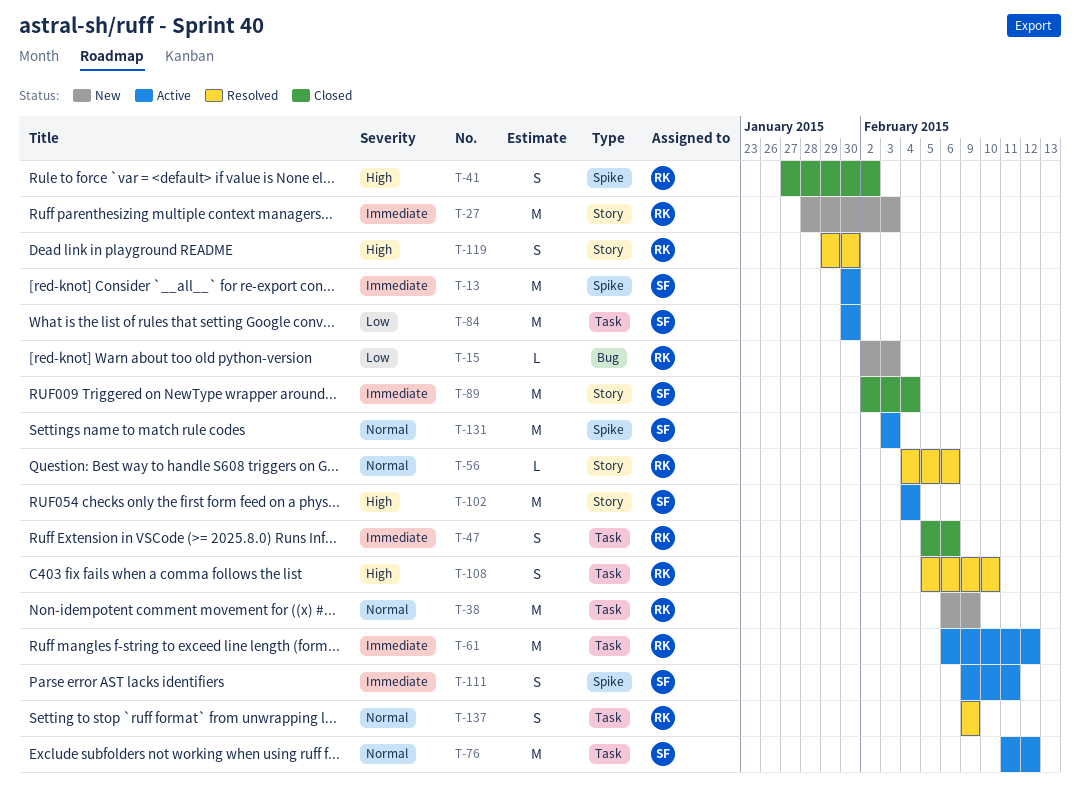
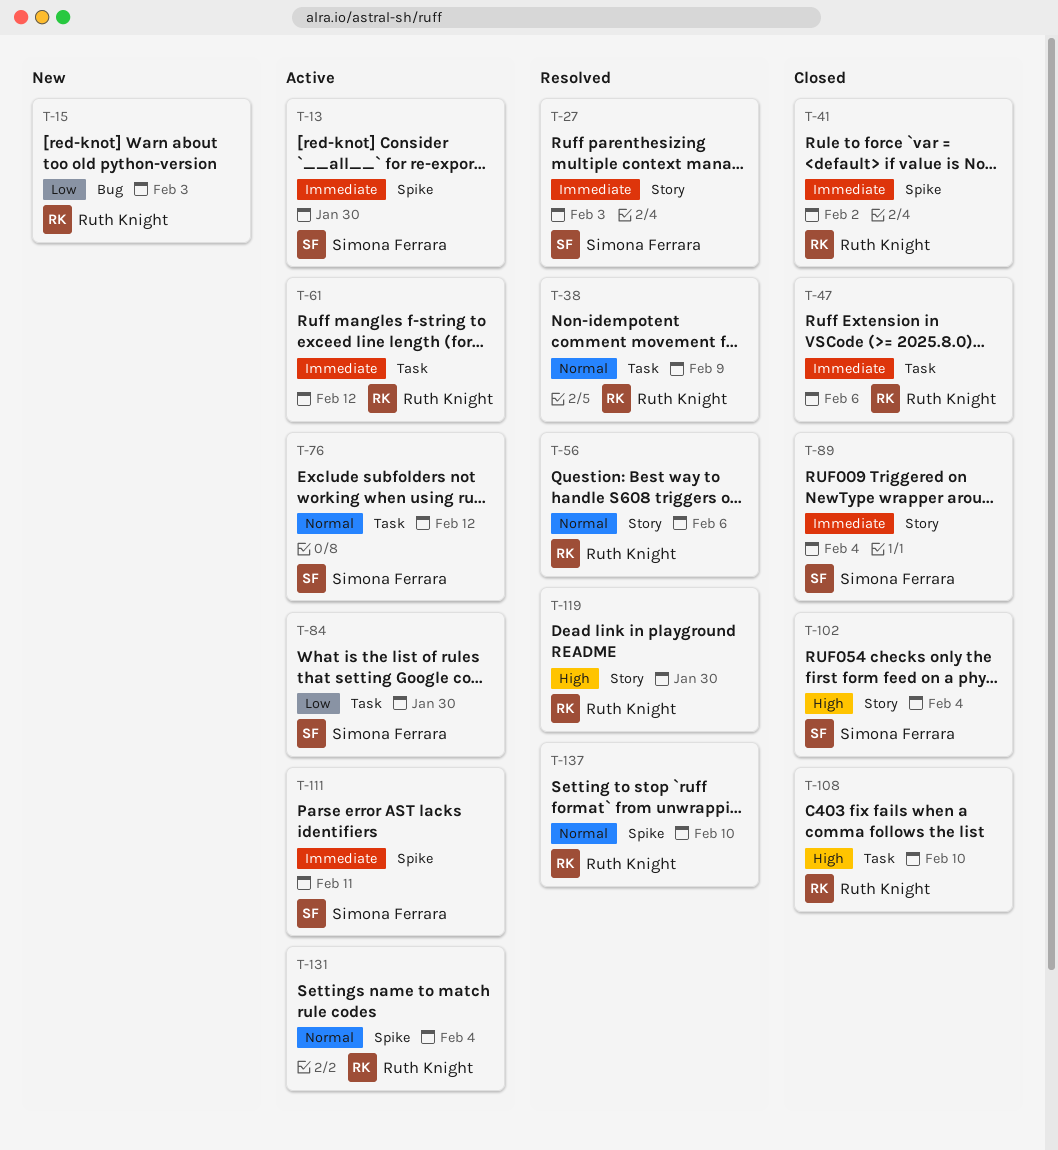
T-27, status: New -> Resolved
T-27, owner: Ruth Knight -> Simona Ferrara
T-38, status: New -> Resolved
T-41, priority: High -> Immediate
T-102, status: Active -> Closed
T-108, status: Resolved -> Closed
T-131, owner: Simona Ferrara -> Ruth Knight
T-131, due: Feb 3 -> Feb 4
T-137, label: Task -> Spike
T-137, due: Feb 9 -> Feb 10

